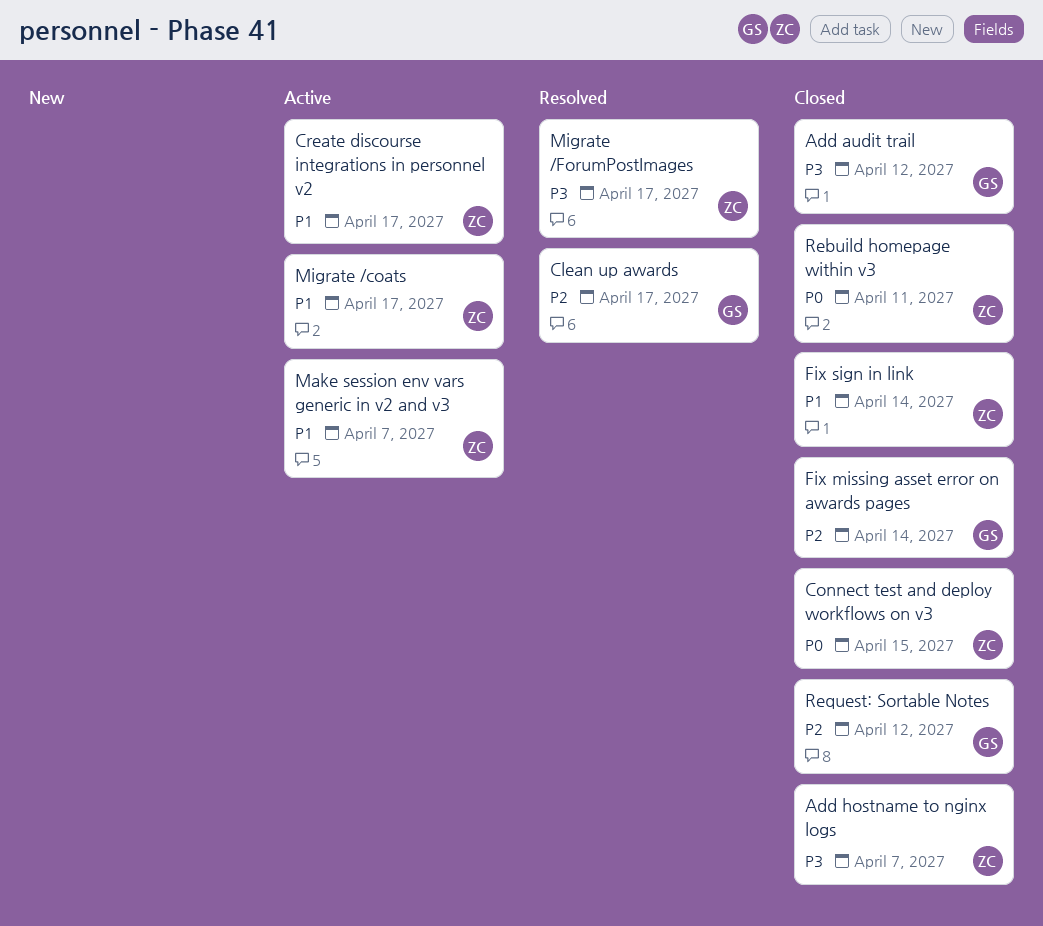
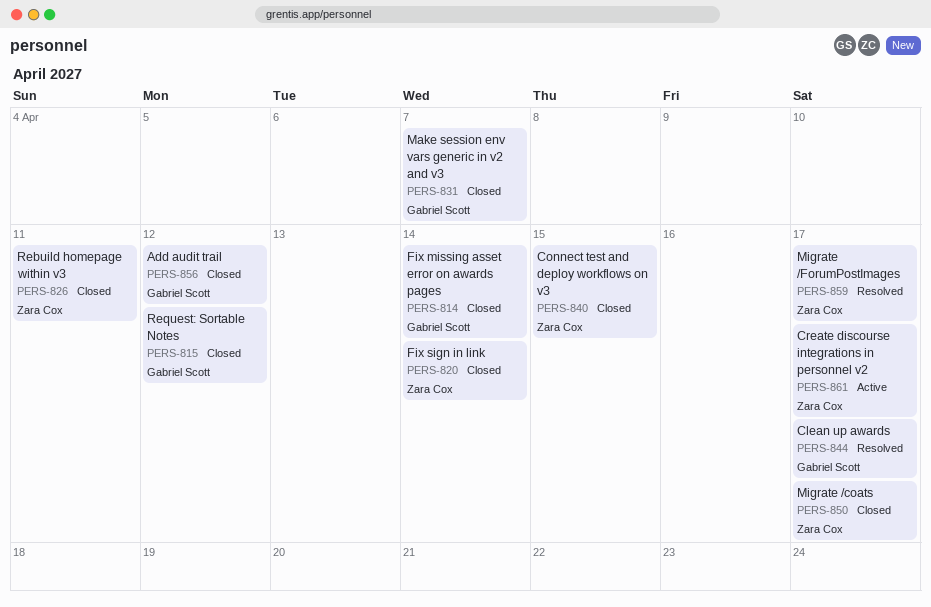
Add hostname to nginx logs: present -> none
Make session env vars generic in v2 and v3, status: Active -> Closed
Make session env vars generic in v2 and v3, owner: Zara Cox -> Gabriel Scott
Migrate /coats, status: Active -> Closed

